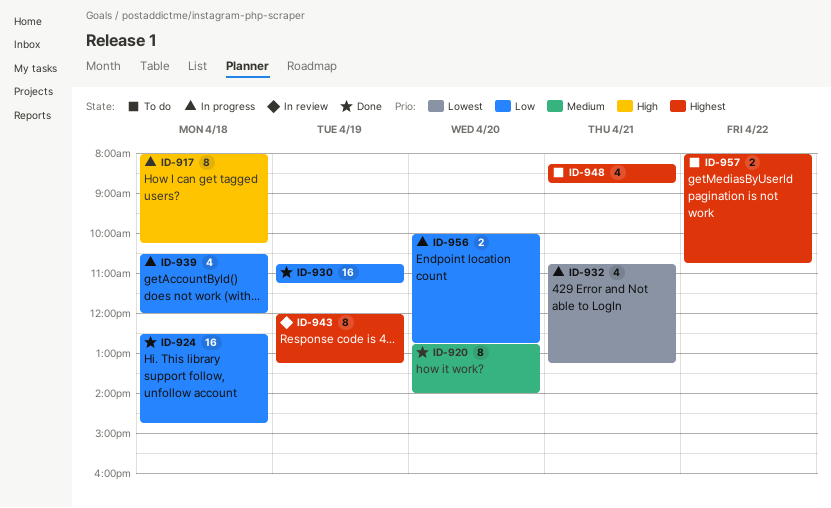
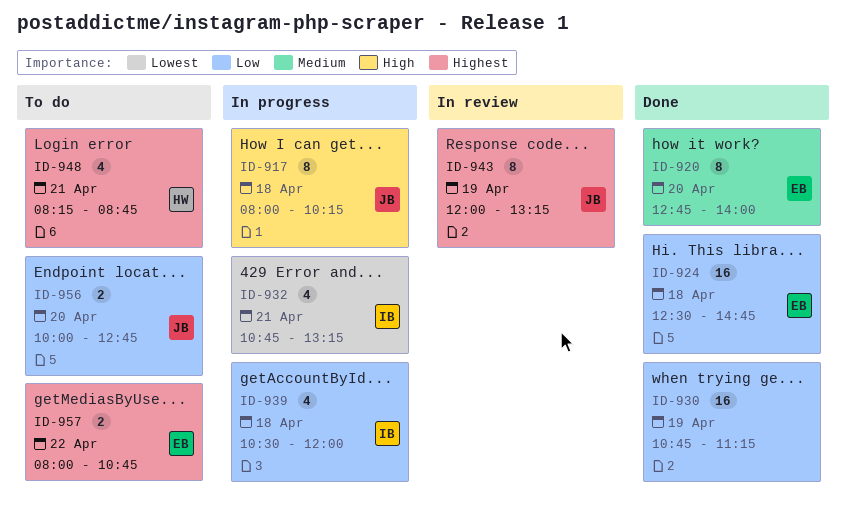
ID-956, status: In progress -> To do

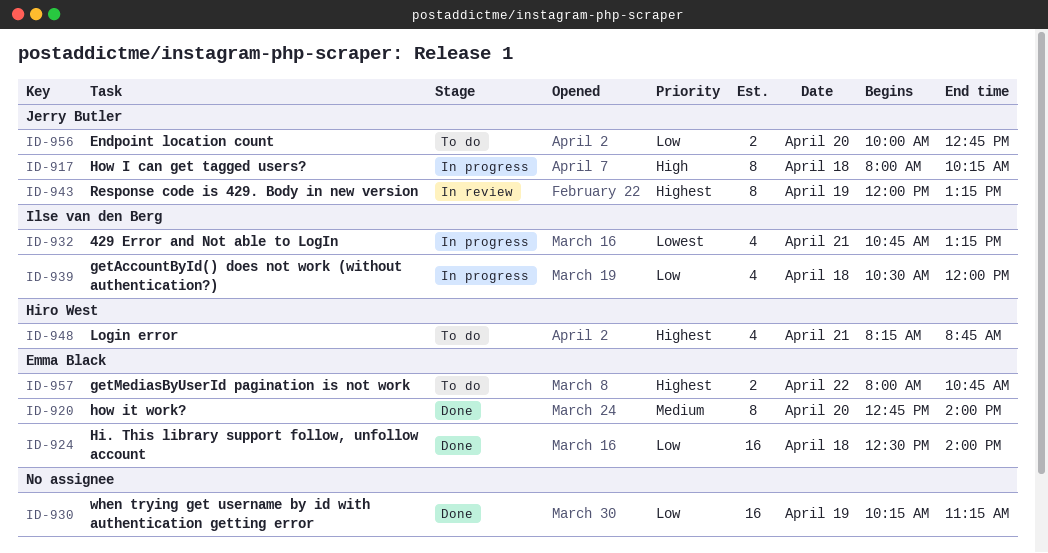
ID-924, ends: 14:45 -> 14:00
ID-930, begins: 10:45 -> 10:15

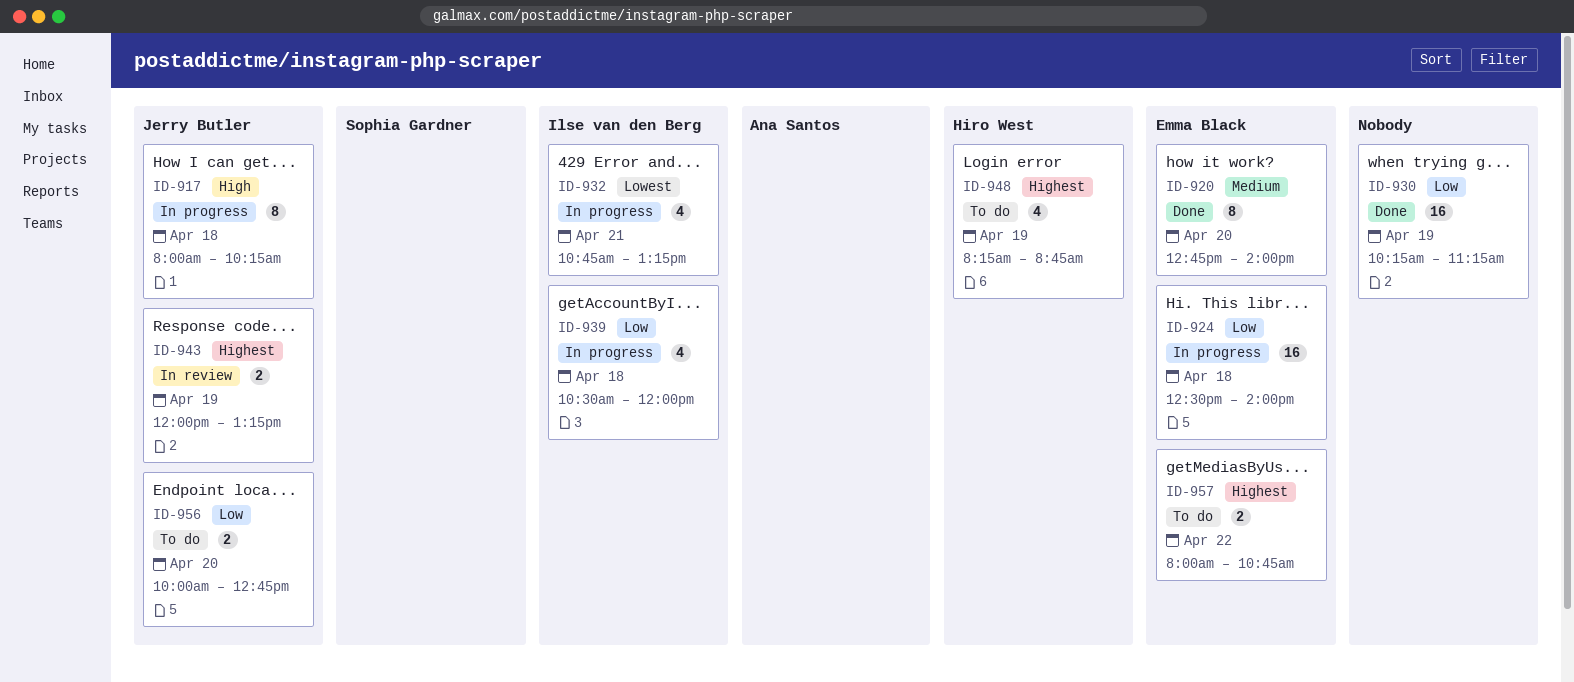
ID-924, status: Done -> In progress
ID-943, estimate: 8 -> 2
ID-948, day: Apr 21 -> Apr 19

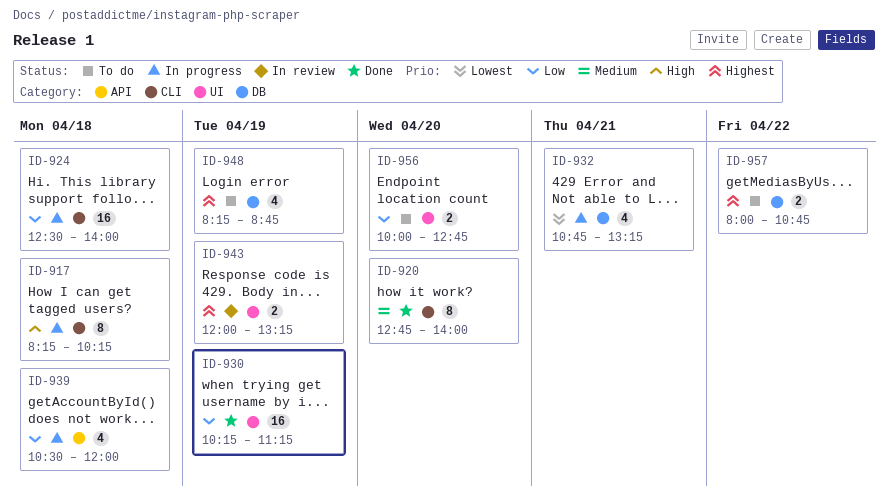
ID-917, begins: 08:00 -> 08:15

